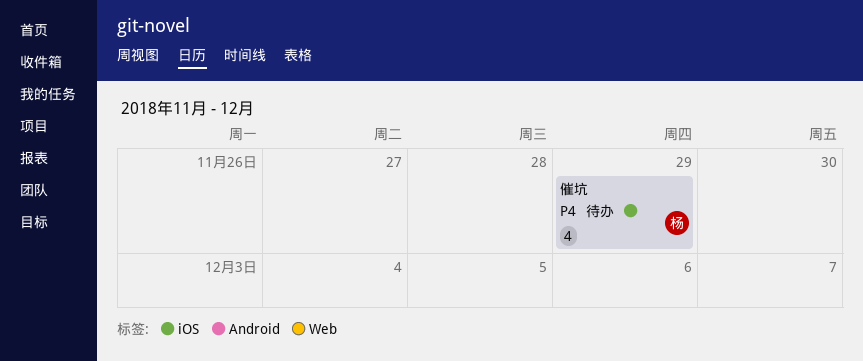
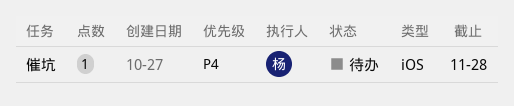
催坑, estimate: 4 -> 1
催坑, due: Nov 29 -> Nov 28

